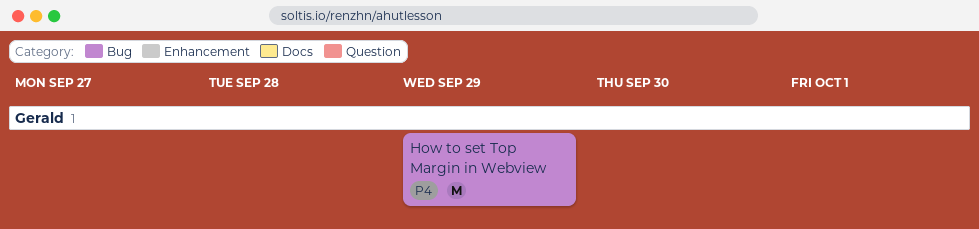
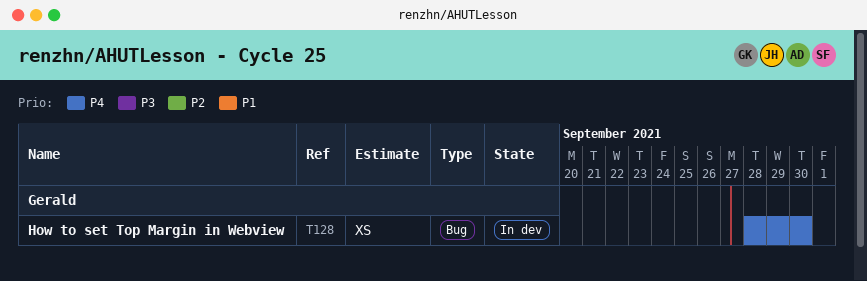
How to set Top Margin in Webview, estimate: M -> XS
How to set Top Margin in Webview, due: Sep 29 -> Sep 30

